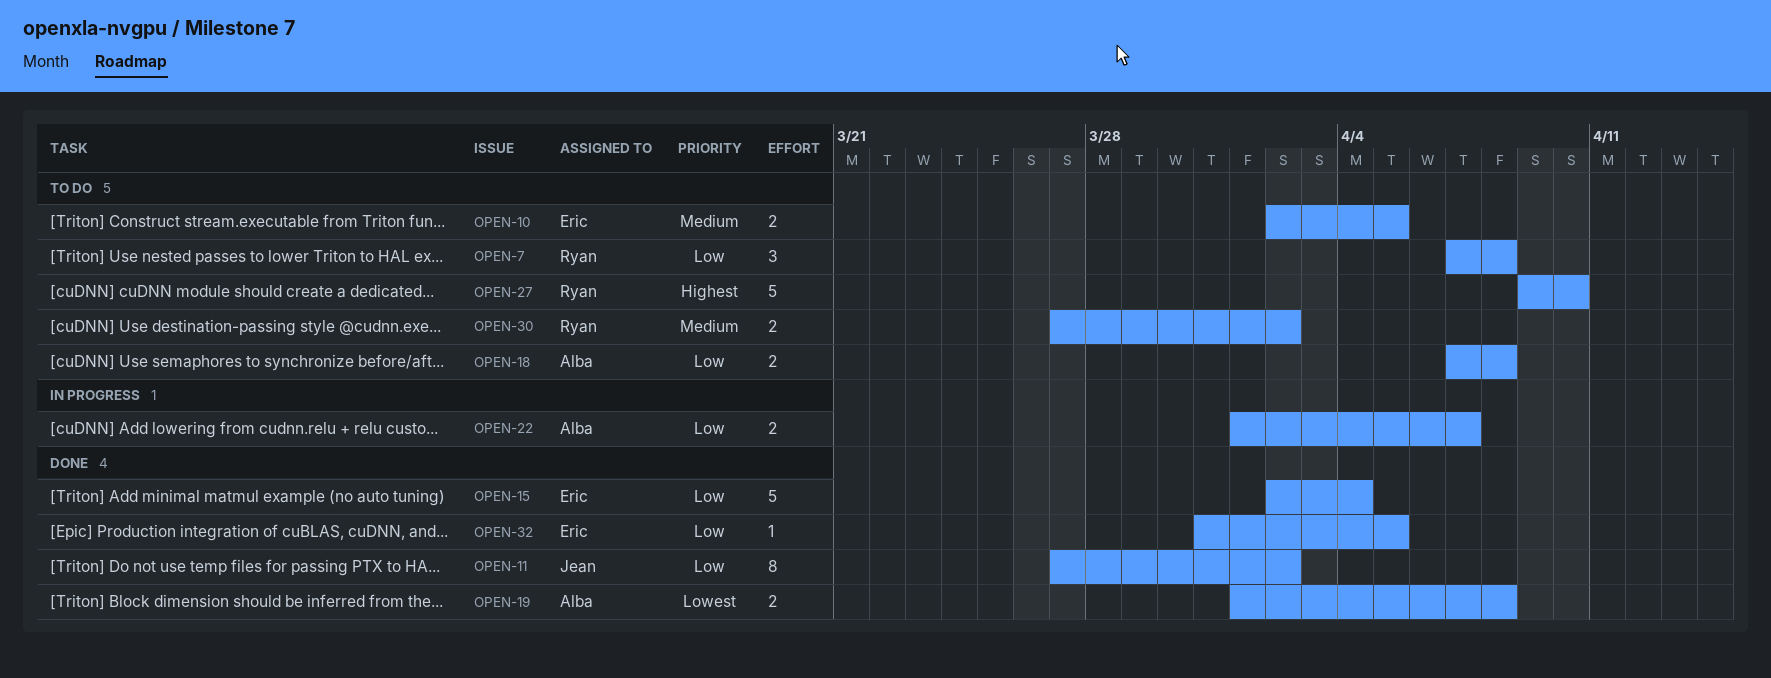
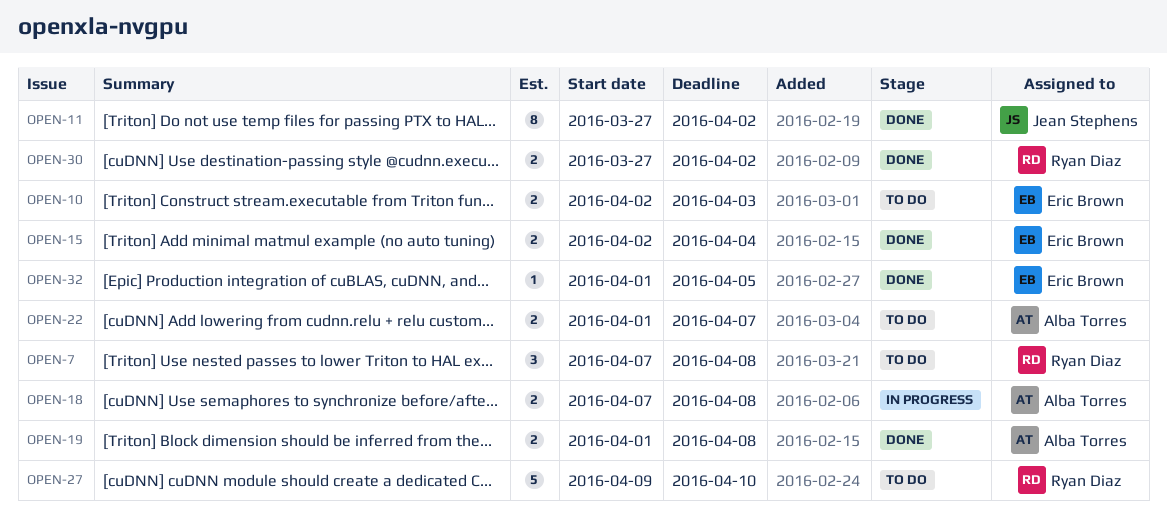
OPEN-10, due: Apr 5 -> Apr 3
OPEN-15, estimate: 5 -> 2
OPEN-18, status: To do -> In progress
OPEN-22, status: In progress -> To do
OPEN-30, status: To do -> Done
OPEN-32, start: Mar 31 -> Apr 1

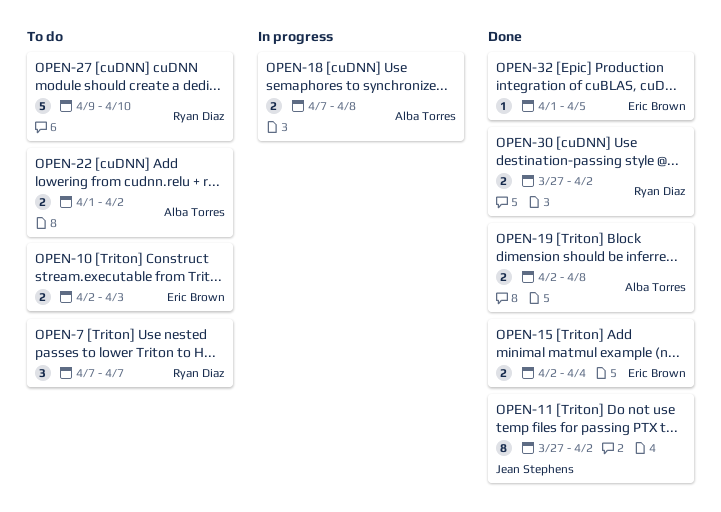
OPEN-7, due: Apr 8 -> Apr 7
OPEN-19, start: Apr 1 -> Apr 2
OPEN-22, due: Apr 7 -> Apr 2

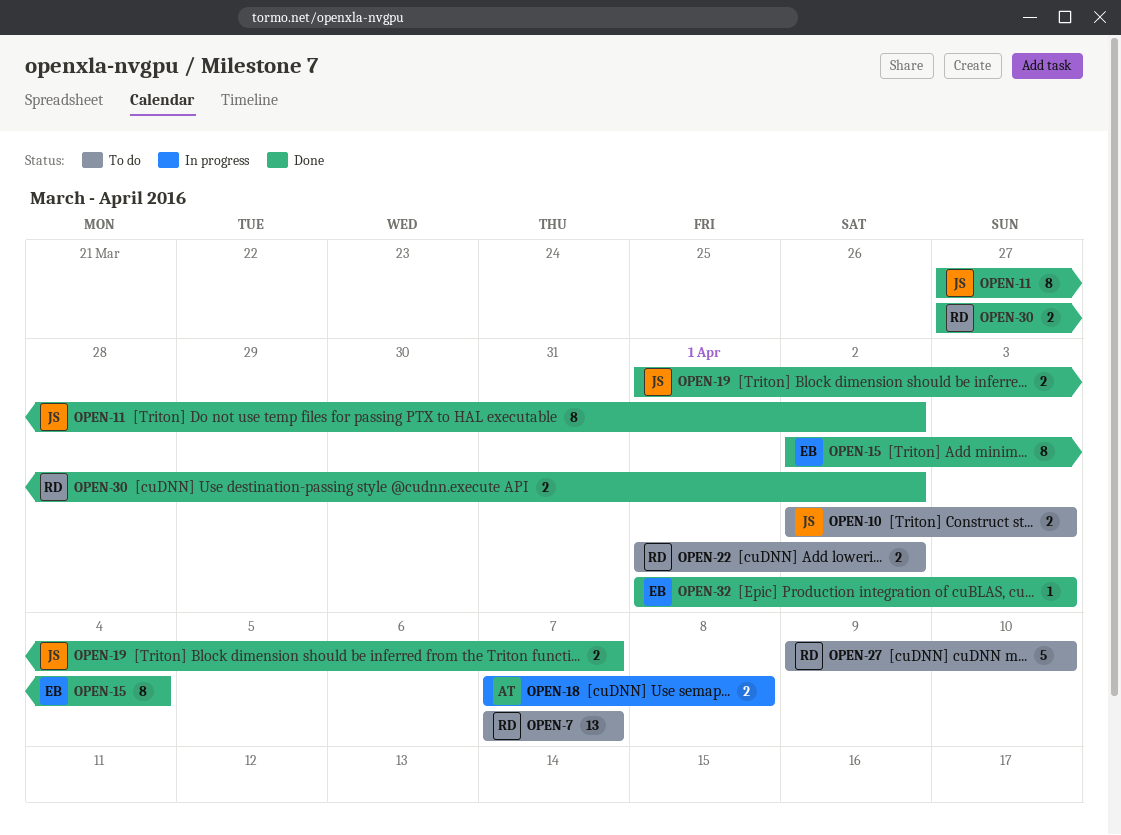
OPEN-7, estimate: 3 -> 13
OPEN-10, owner: Eric Brown -> Jean Stephens
OPEN-15, estimate: 2 -> 8
OPEN-19, owner: Alba Torres -> Jean Stephens
OPEN-19, start: Apr 2 -> Apr 1
OPEN-19, due: Apr 8 -> Apr 7
OPEN-22, owner: Alba Torres -> Ryan Diaz
OPEN-32, due: Apr 5 -> Apr 3

